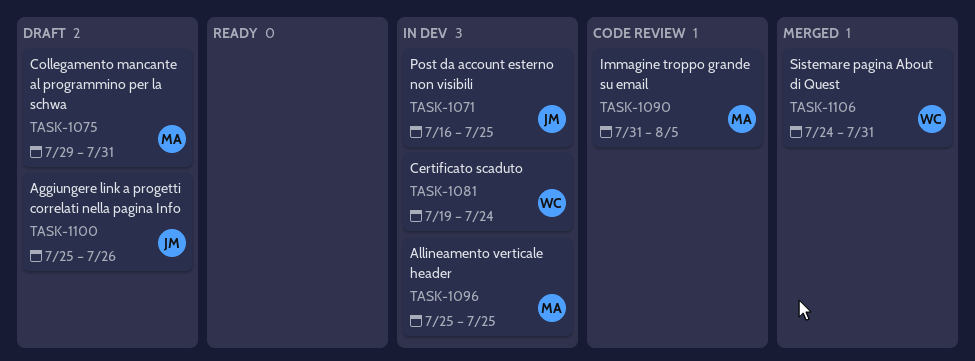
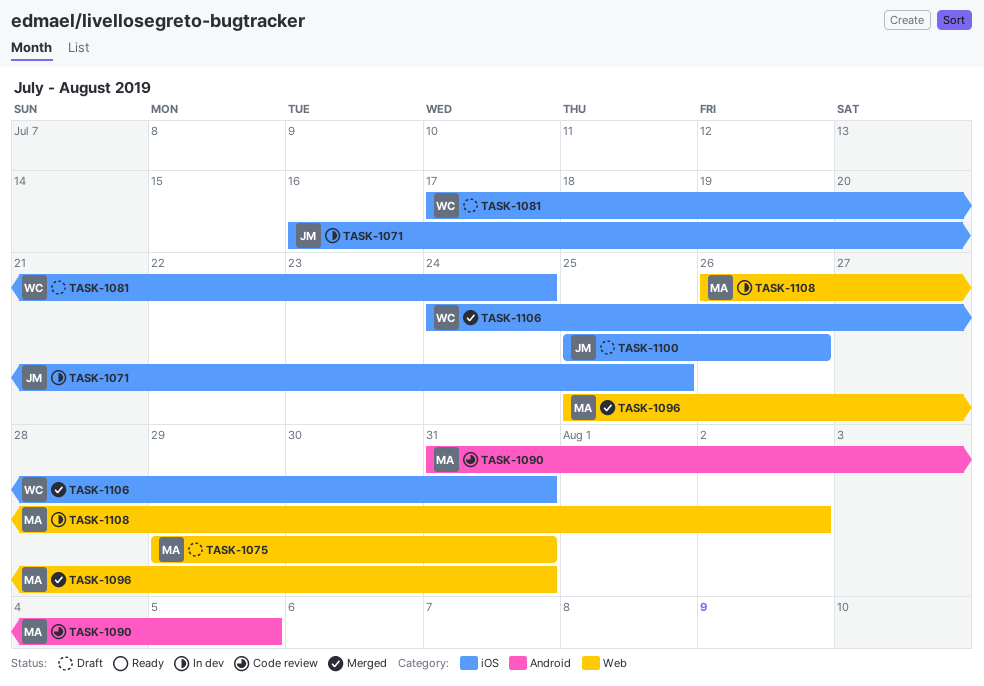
TASK-1081, status: In dev -> Draft
TASK-1081, start: Jul 19 -> Jul 17
TASK-1096, status: In dev -> Merged
TASK-1096, due: Jul 25 -> Jul 31
TASK-1108: none -> present

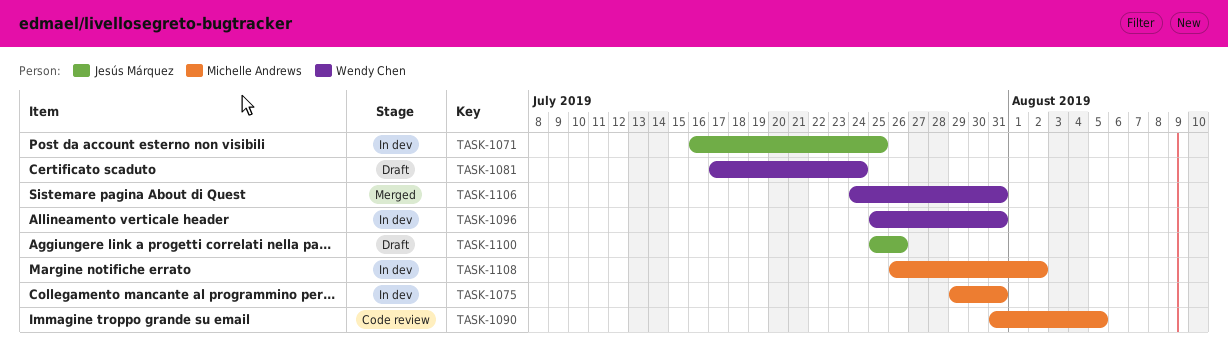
TASK-1075, status: Draft -> In dev
TASK-1096, status: Merged -> In dev
TASK-1096, owner: Michelle Andrews -> Wendy Chen

